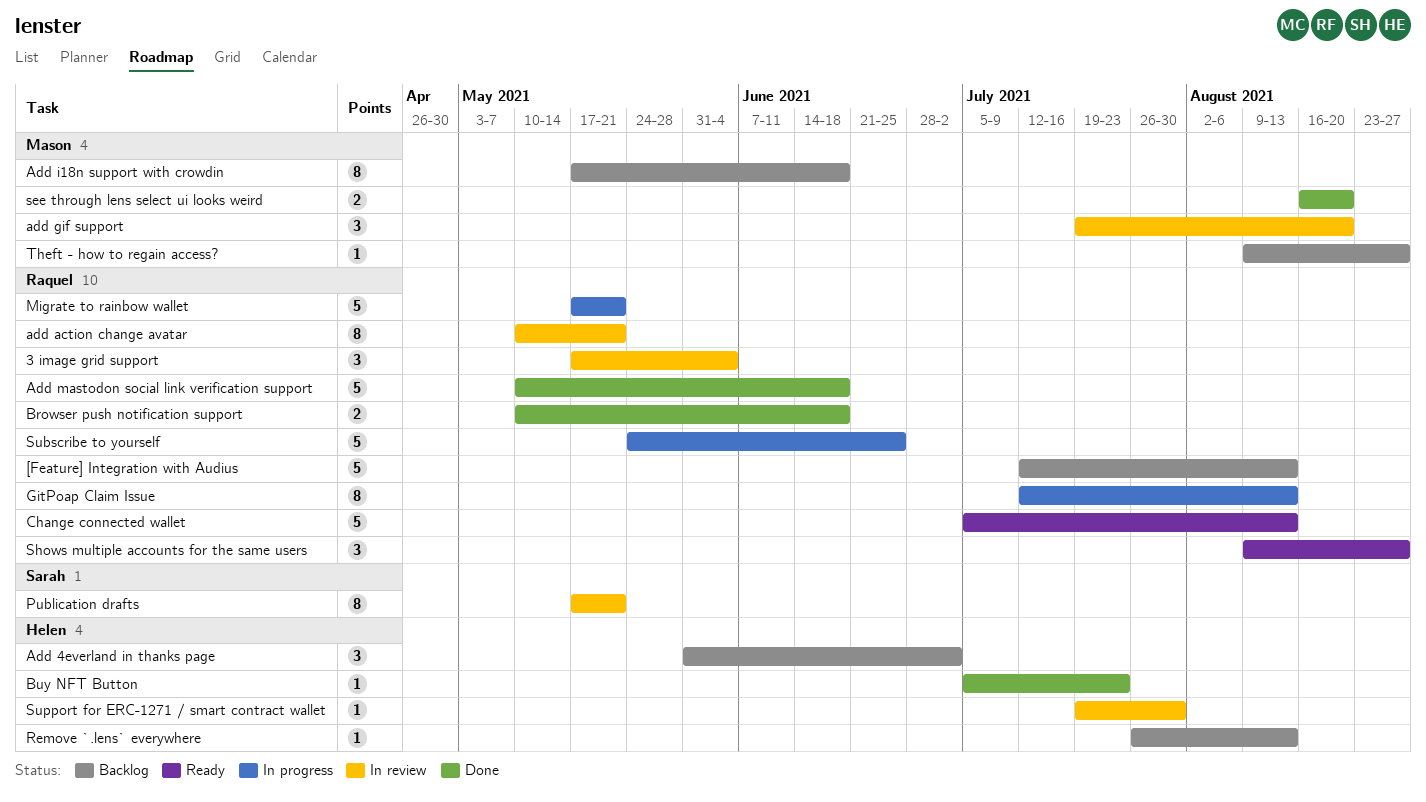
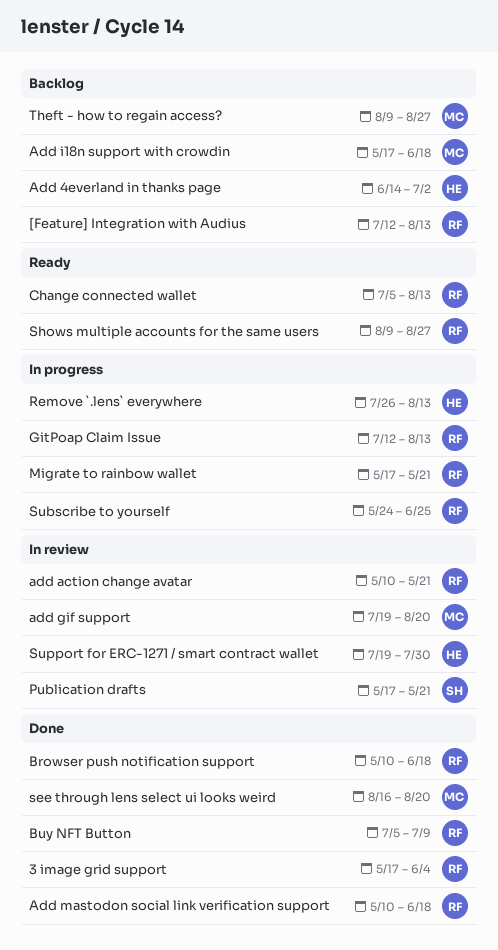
3 image grid support, status: In review -> Done
Add 4everland in thanks page, start: May 31 -> Jun 14
Buy NFT Button, owner: Helen -> Raquel
Buy NFT Button, due: Jul 23 -> Jul 9
Remove `.lens` everywhere, status: Backlog -> In progress

